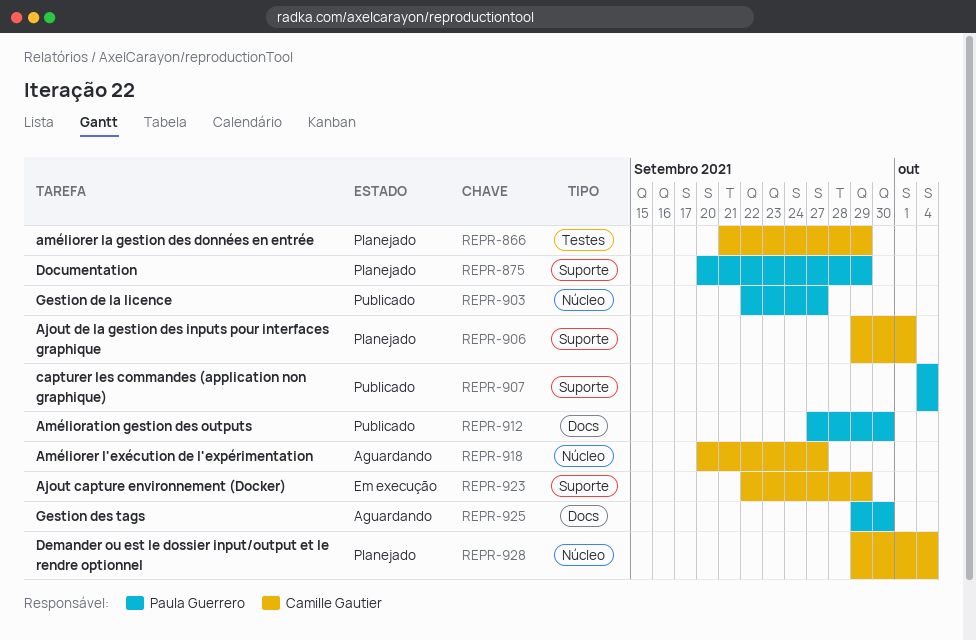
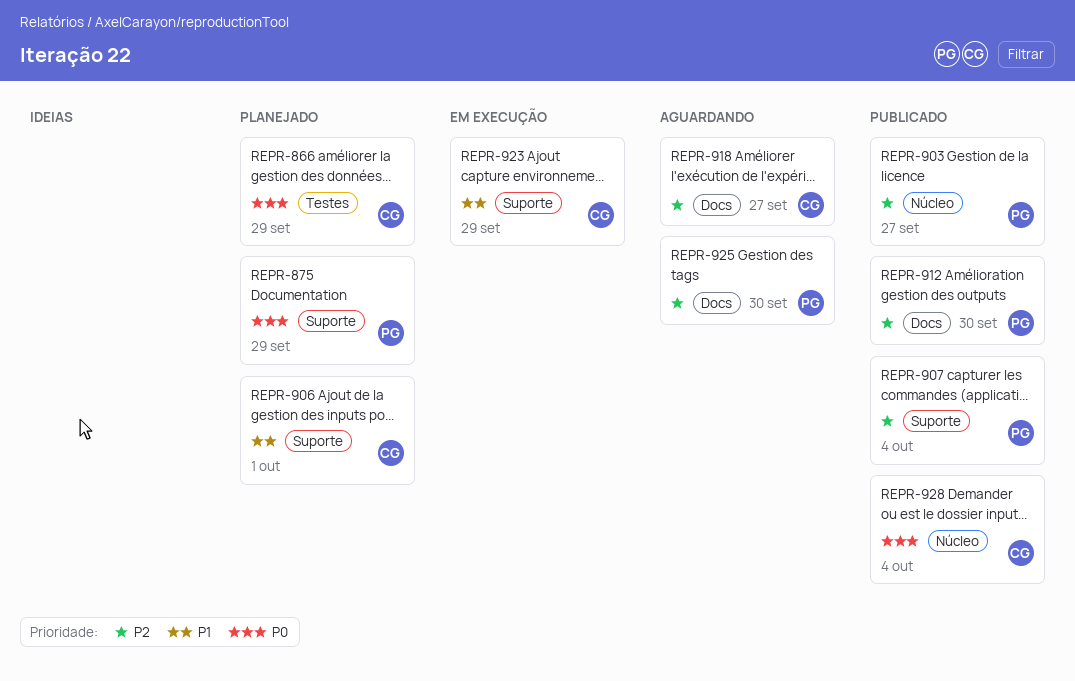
REPR-918, label: Núcleo -> Docs
REPR-928, status: Planejado -> Publicado

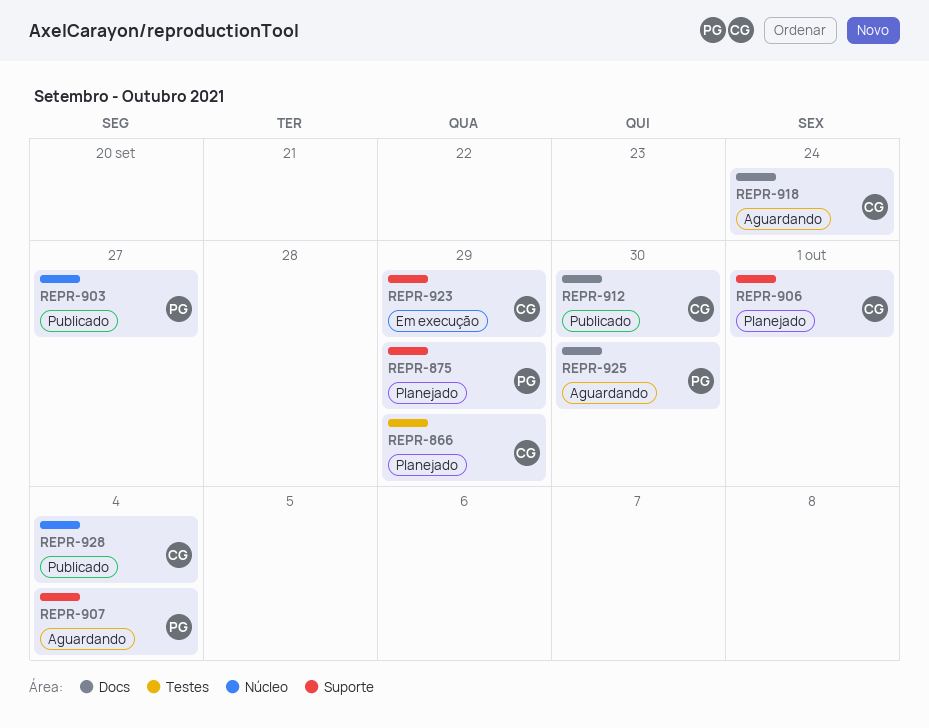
REPR-907, status: Publicado -> Aguardando
REPR-912, owner: PG -> CG
REPR-918, due: Sep 27 -> Sep 24

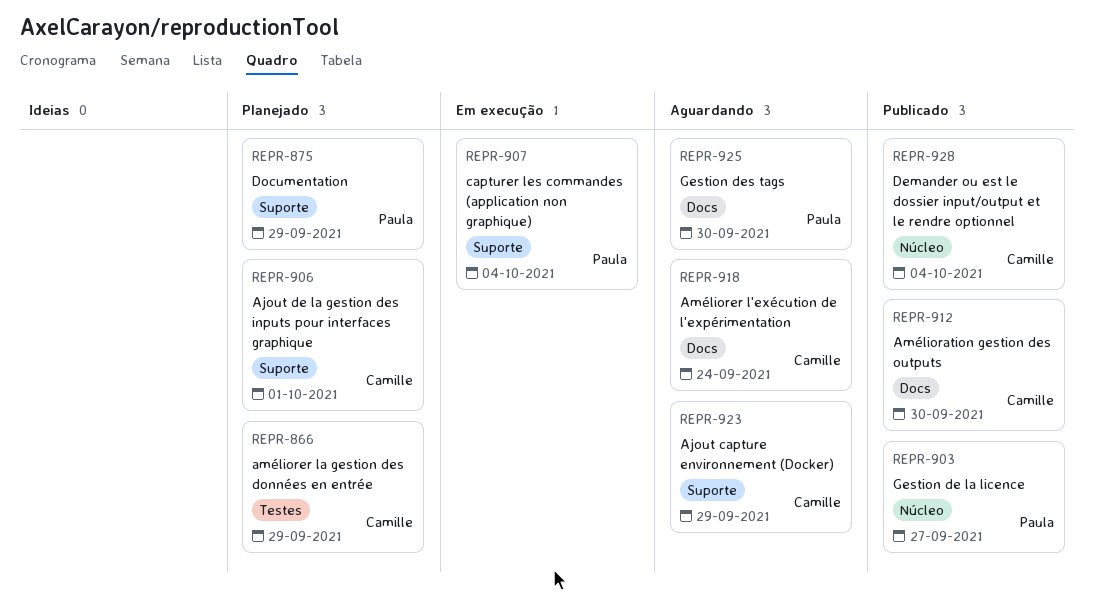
REPR-907, status: Aguardando -> Em execução
REPR-923, status: Em execução -> Aguardando

